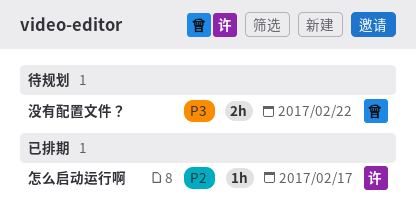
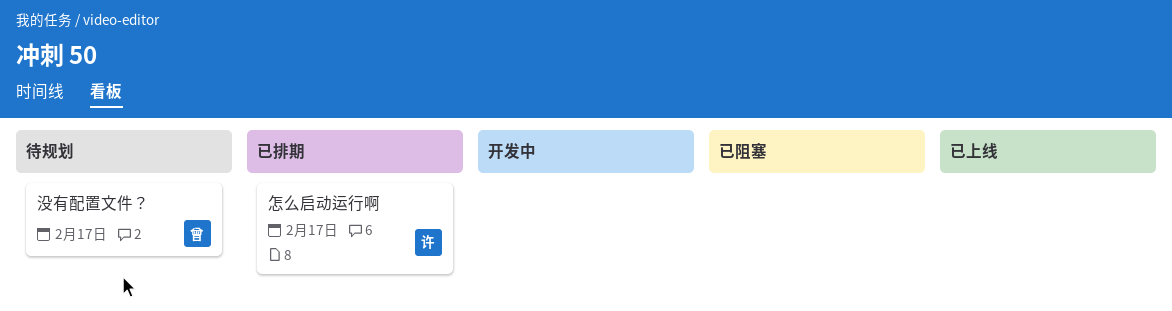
没有配置文件？, due: Feb 22 -> Feb 17

